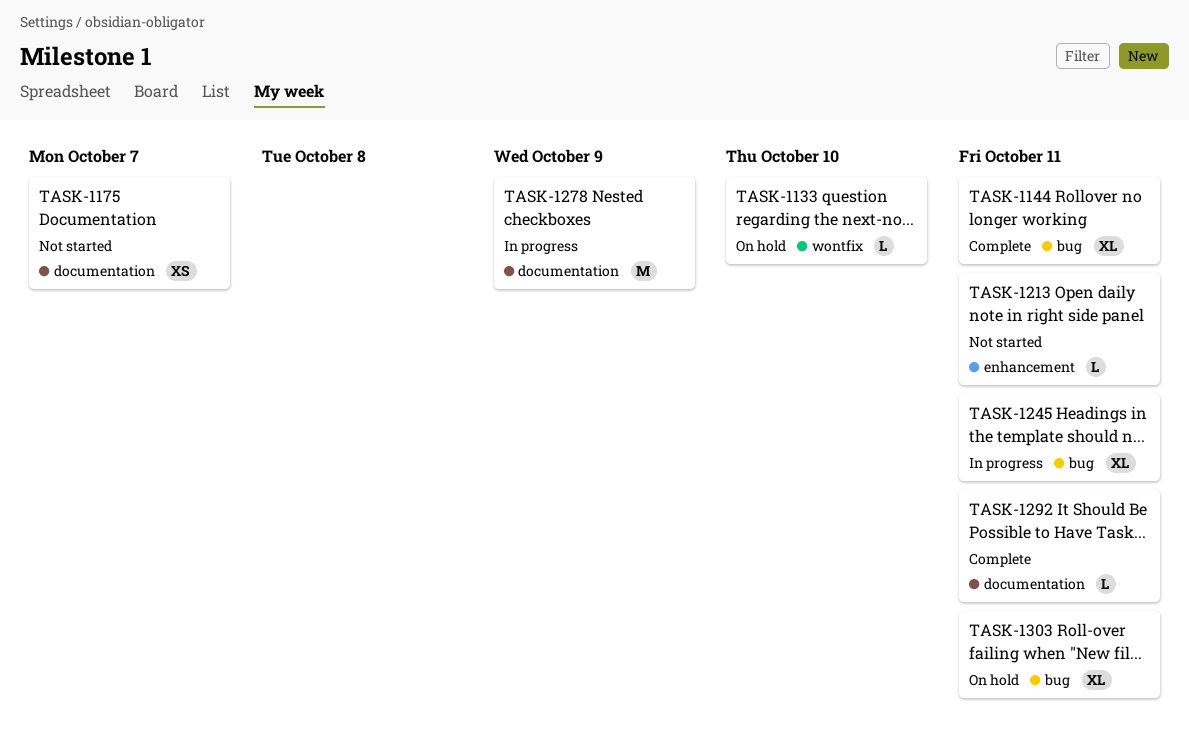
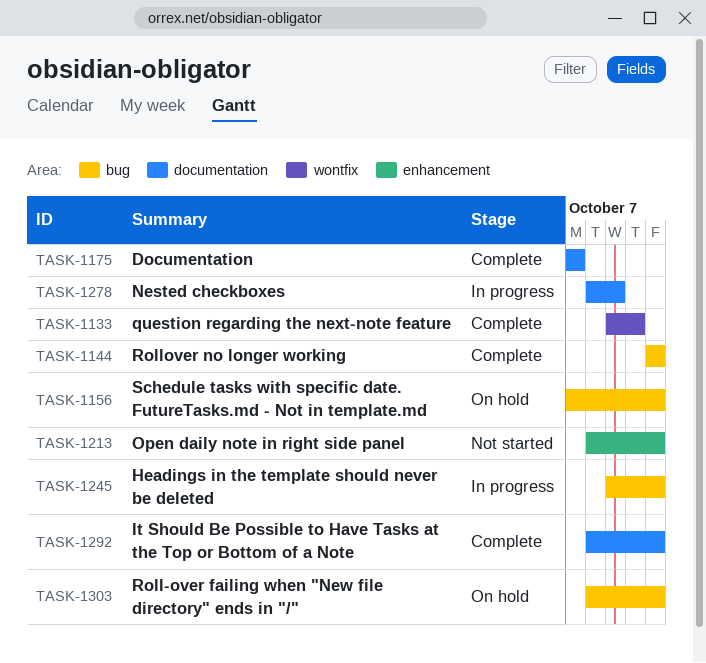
TASK-1133, status: On hold -> Complete
TASK-1156: none -> present
TASK-1175, status: Not started -> Complete

